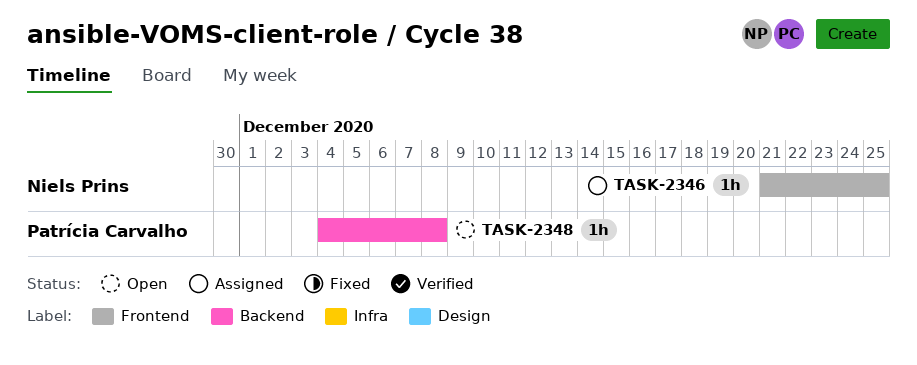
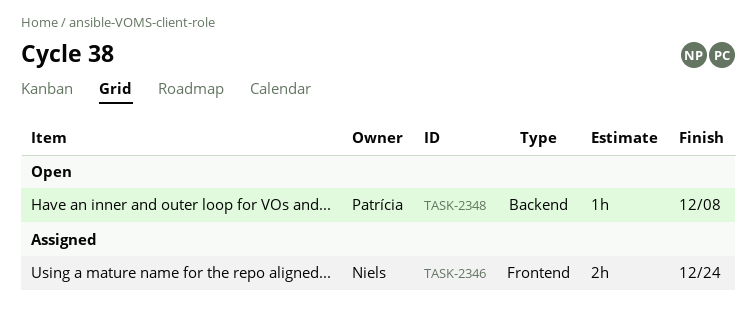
TASK-2346, estimate: 1h -> 2h
TASK-2346, due: Dec 25 -> Dec 24

